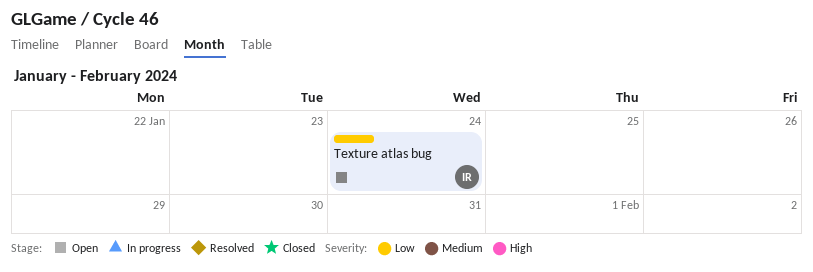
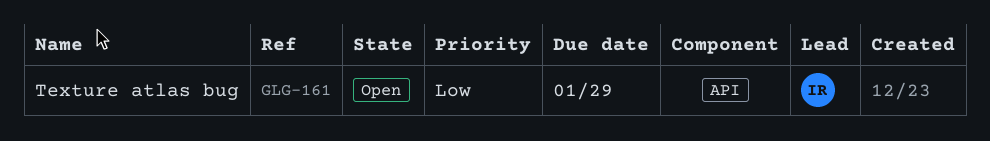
Texture atlas bug, due: Jan 24 -> Jan 29

